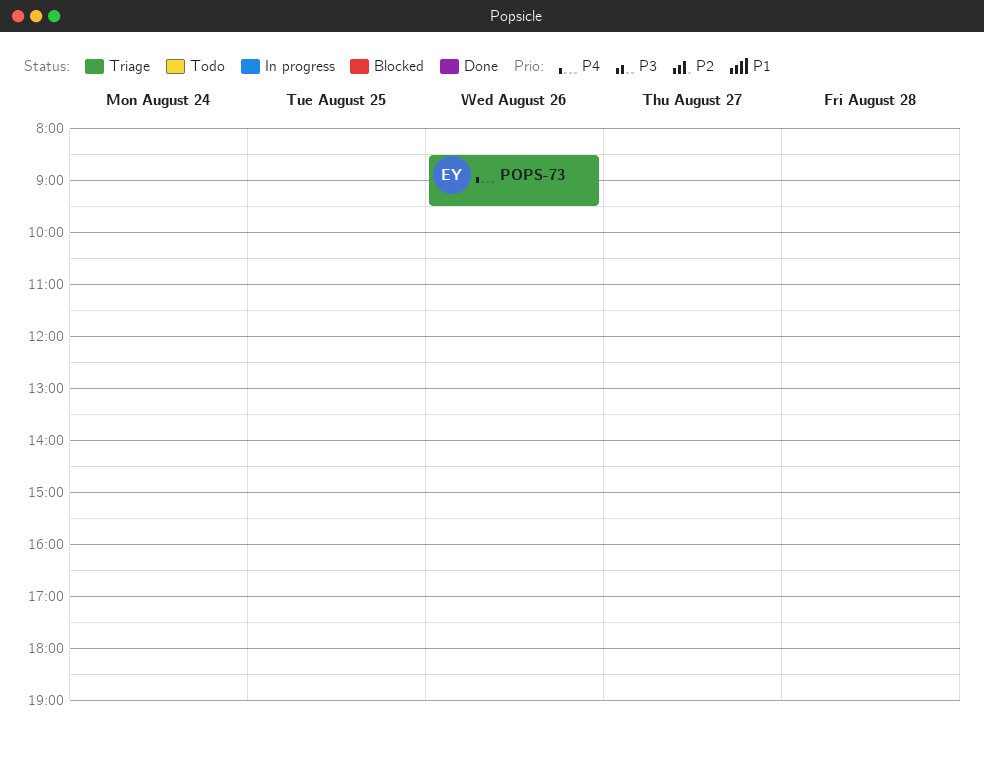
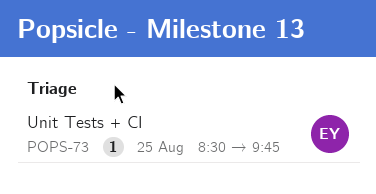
POPS-73, day: Aug 26 -> Aug 25
POPS-73, ends: 09:30 -> 09:45

